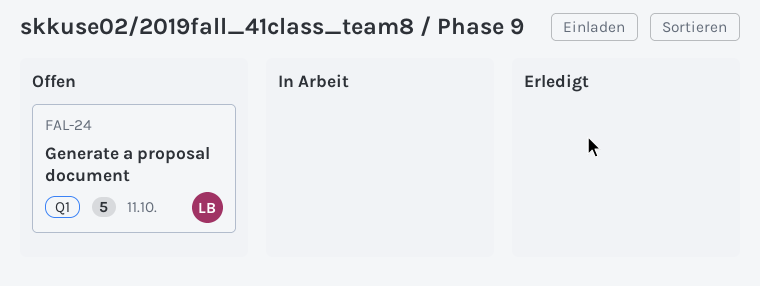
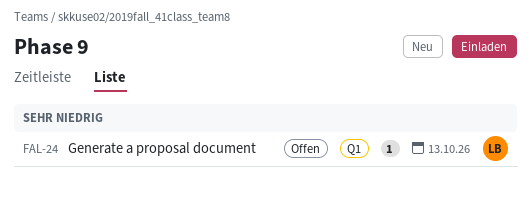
FAL-24, estimate: 5 -> 1
FAL-24, due: Oct 11 -> Oct 13

